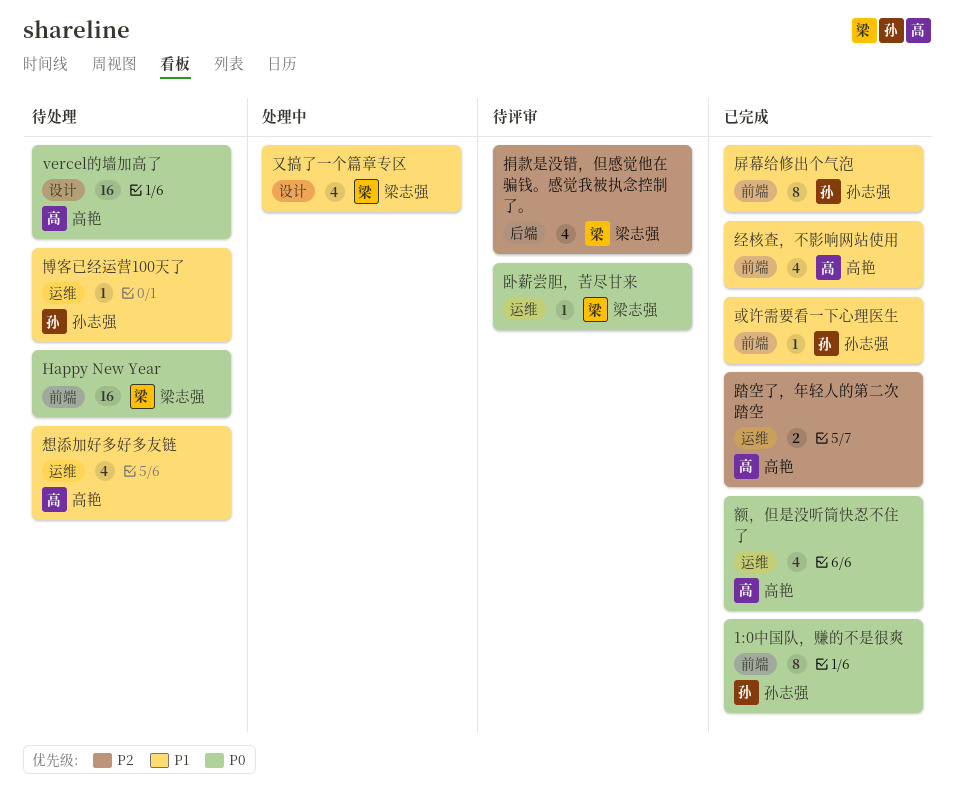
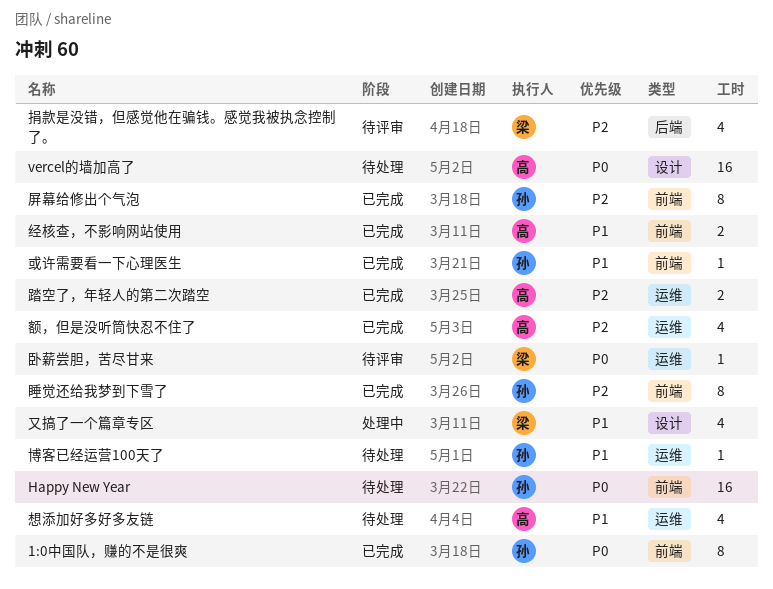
Happy New Year, owner: 梁志强 -> 孙志强
屏幕给修出个气泡, priority: P1 -> P2
睡觉还给我梦到下雪了: none -> present
经核查，不影响网站使用, estimate: 4 -> 2
额，但是没听筒快忍不住了, priority: P0 -> P2

